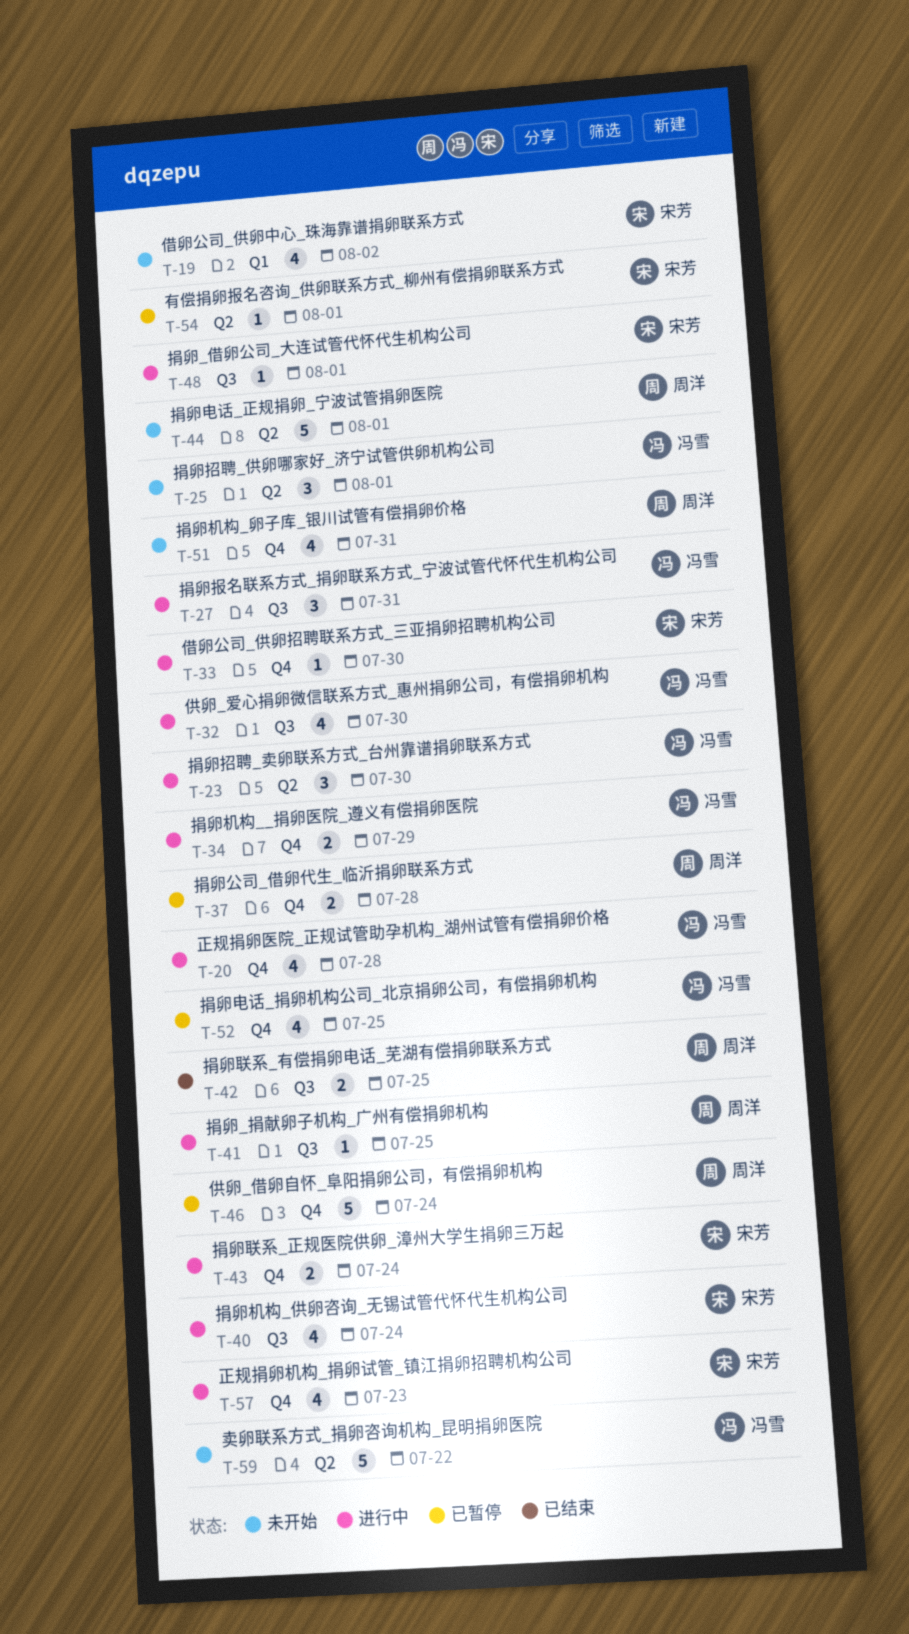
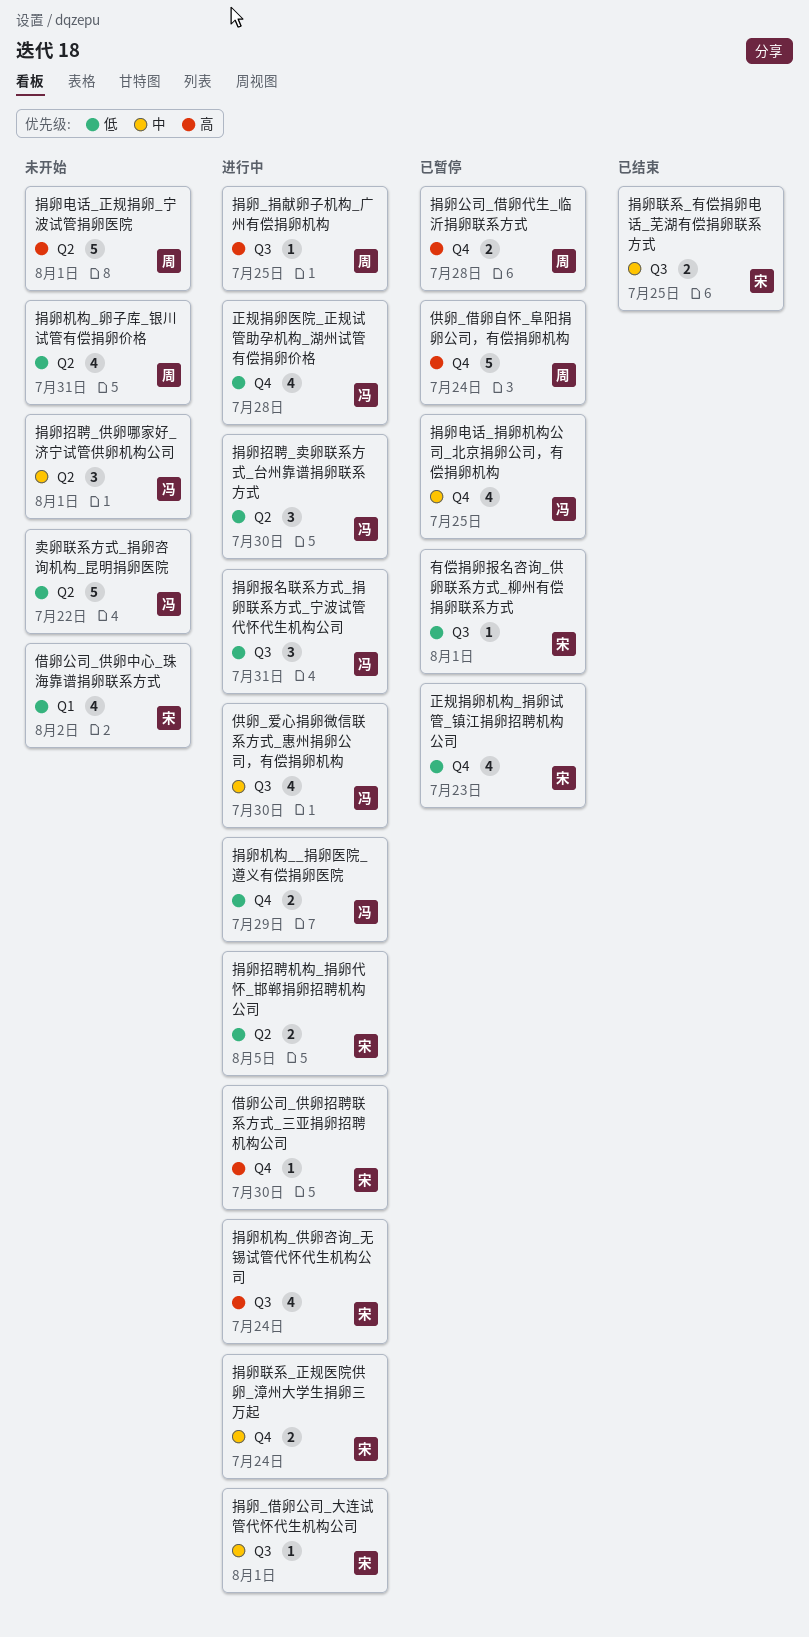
捐卵招聘机构_捐卵代怀_邯郸捐卵招聘机构公司: none -> present
捐卵机构_卵子库_银川试管有偿捐卵价格, label: Q4 -> Q2
捐卵联系_有偿捐卵电话_芜湖有偿捐卵联系方式, owner: 周洋 -> 宋芳
有偿捐卵报名咨询_供卵联系方式_柳州有偿捐卵联系方式, label: Q2 -> Q3
正规捐卵机构_捐卵试管_镇江捐卵招聘机构公司, status: 进行中 -> 已暂停

